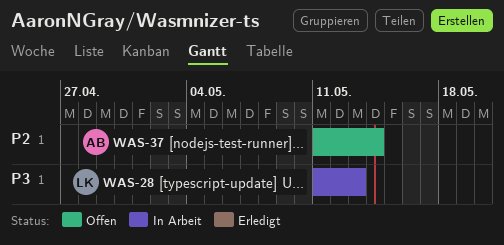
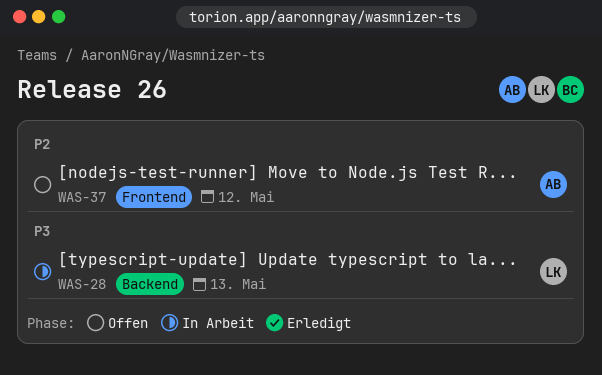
WAS-37, due: May 14 -> May 12

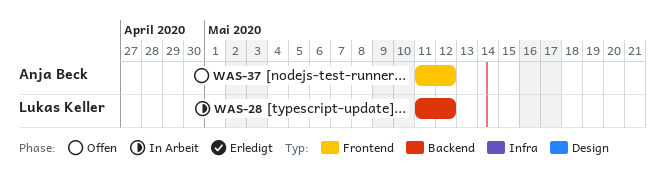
WAS-28, due: May 13 -> May 12

